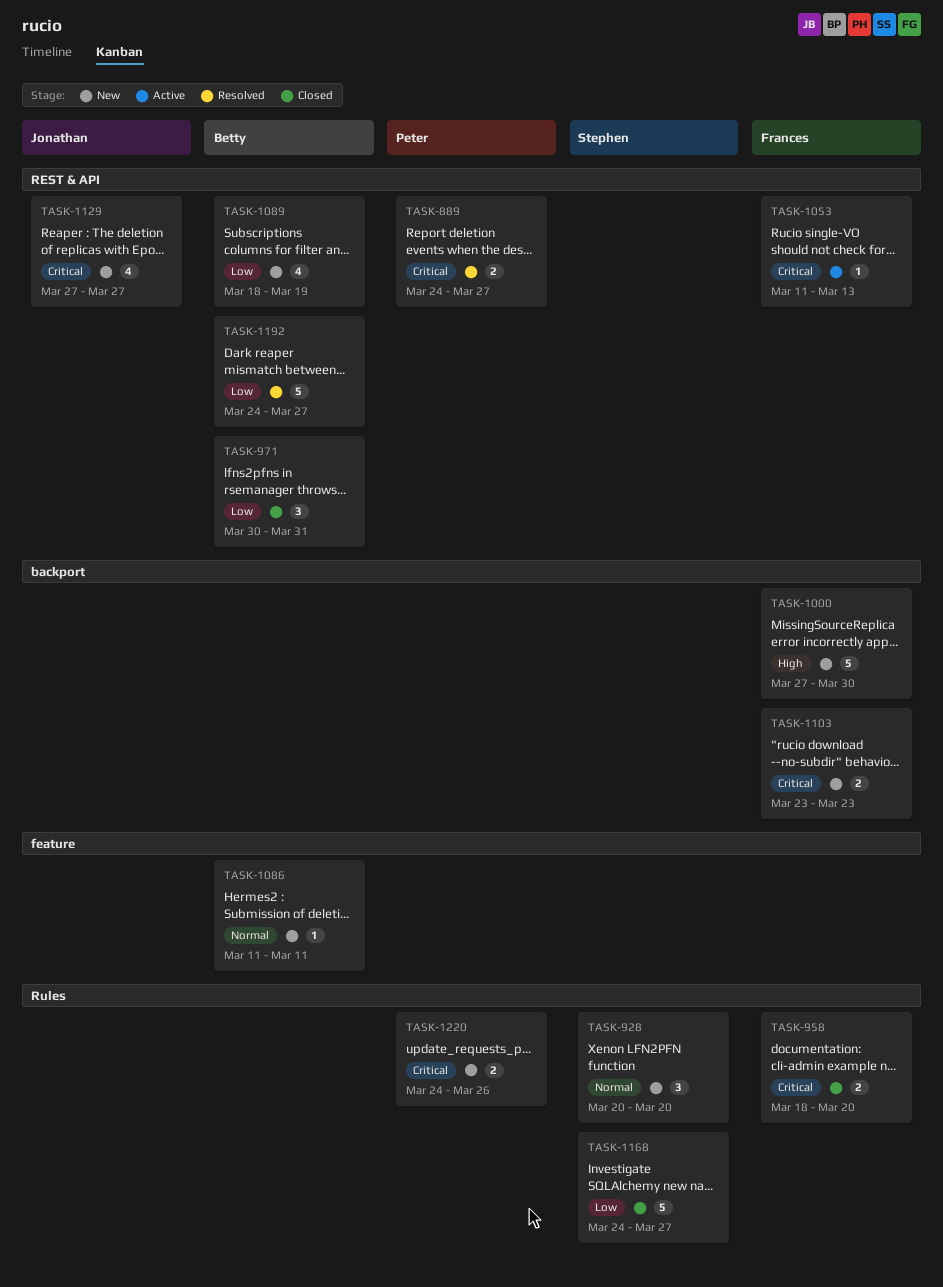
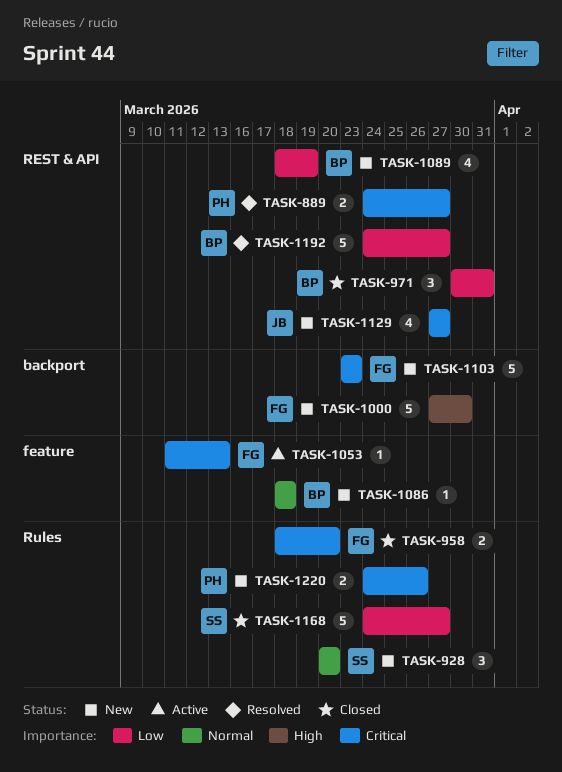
TASK-1053, label: REST & API -> feature
TASK-1086, start: Mar 11 -> Mar 18
TASK-1086, due: Mar 11 -> Mar 18
TASK-1103, estimate: 2 -> 5

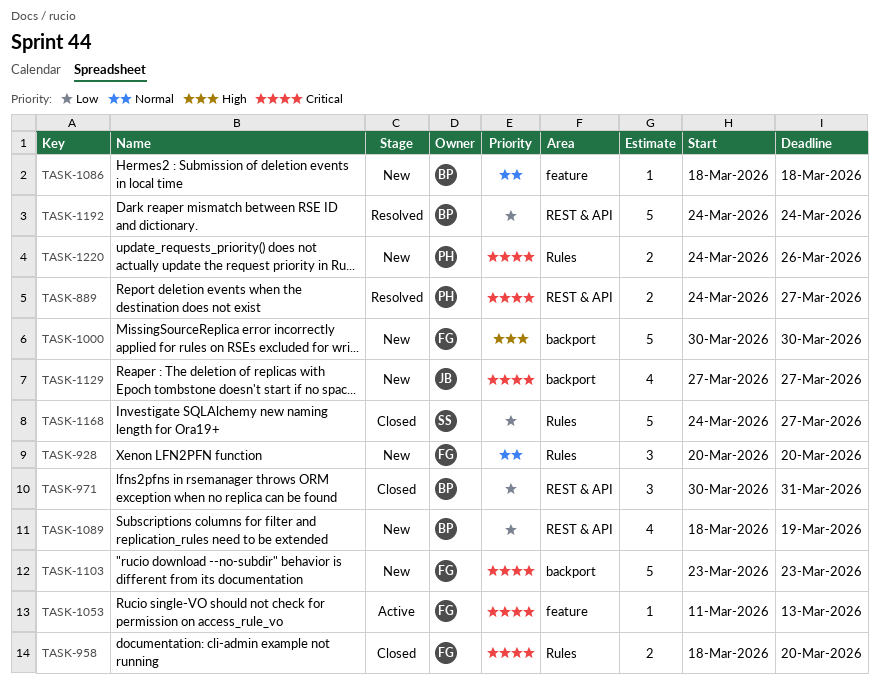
TASK-928, owner: SS -> FG
TASK-1000, start: Mar 27 -> Mar 30
TASK-1129, label: REST & API -> backport
TASK-1192, due: Mar 27 -> Mar 24

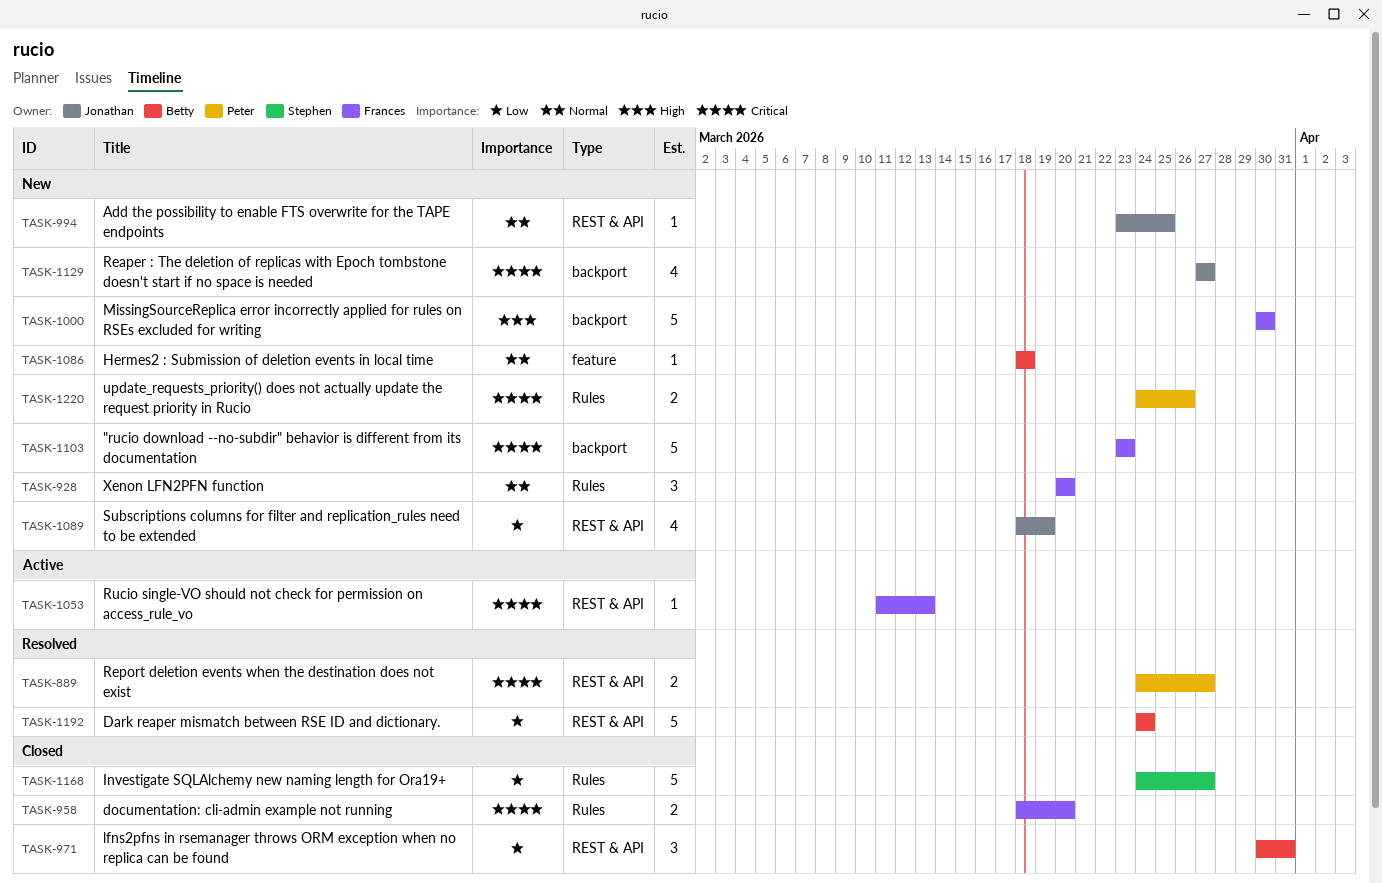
TASK-994: none -> present
TASK-1053, label: feature -> REST & API
TASK-1089, owner: Betty -> Jonathan

